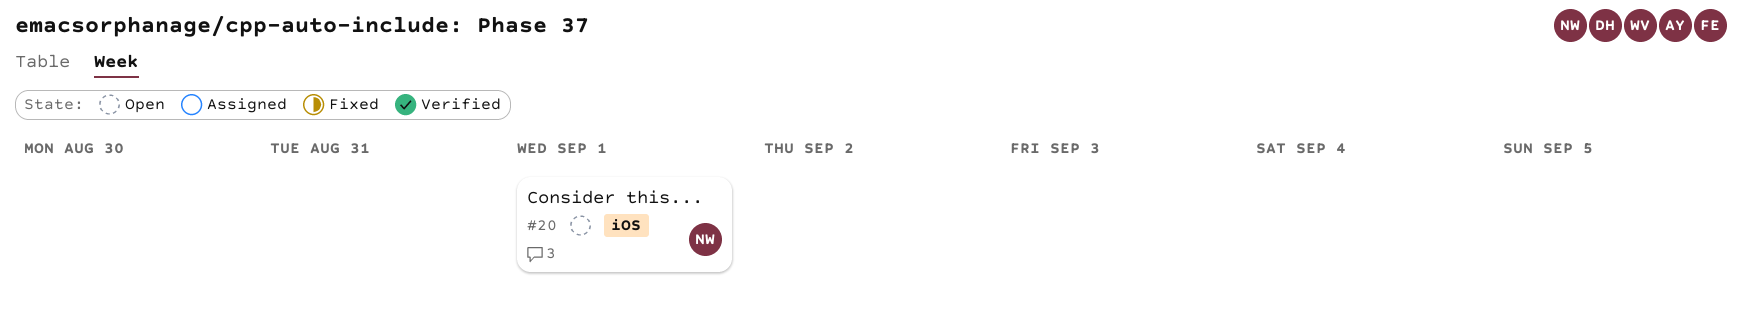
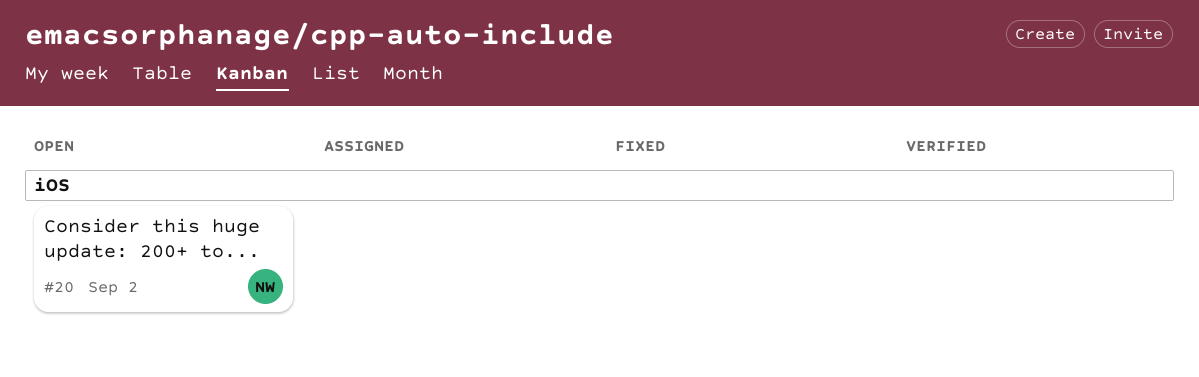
#20, due: Sep 1 -> Sep 2

